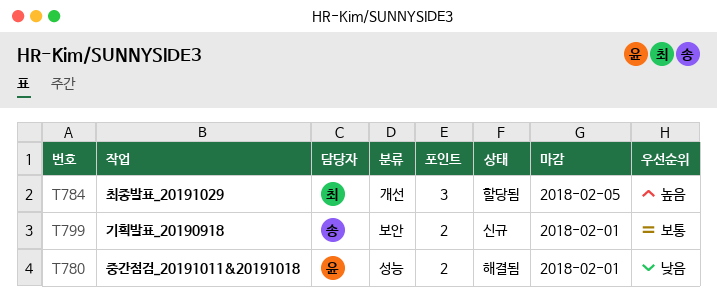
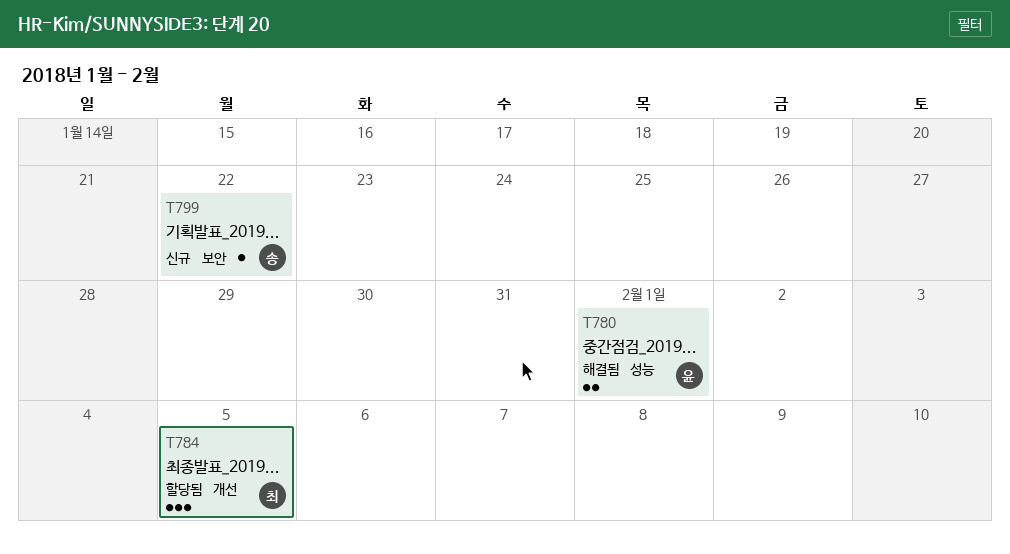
T799, estimate: 2 -> 1
T799, due: Feb 1 -> Jan 22

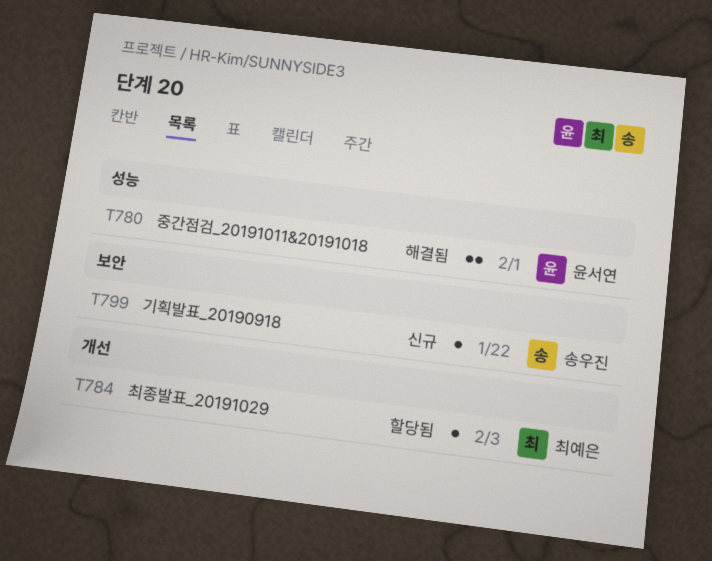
T784, estimate: 3 -> 1
T784, due: Feb 5 -> Feb 3

